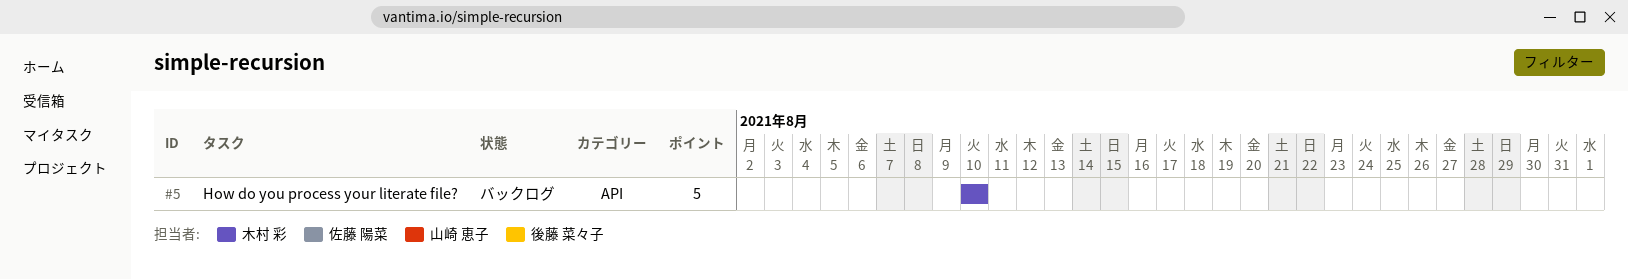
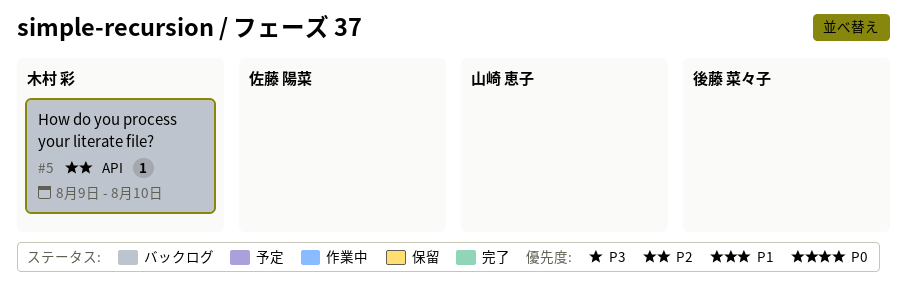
#5, estimate: 5 -> 1
#5, start: Aug 10 -> Aug 9

